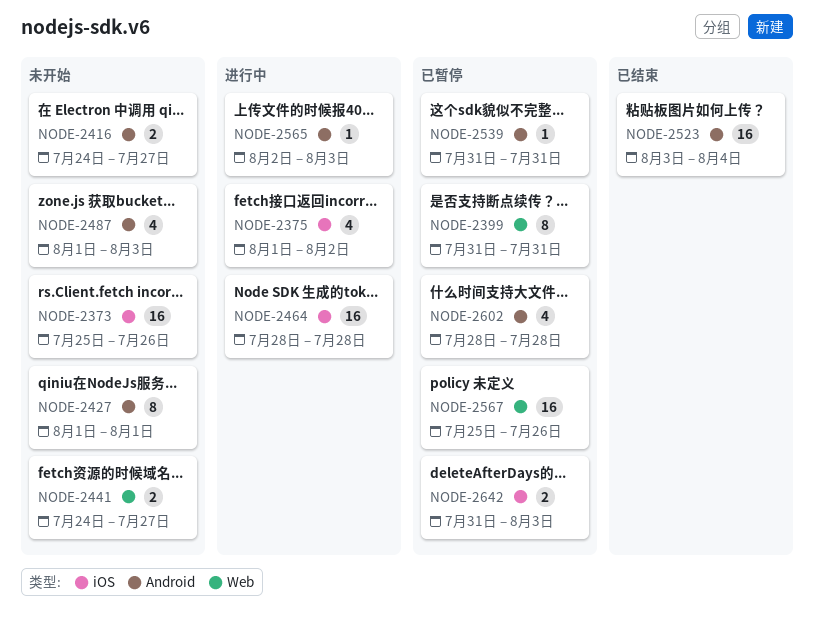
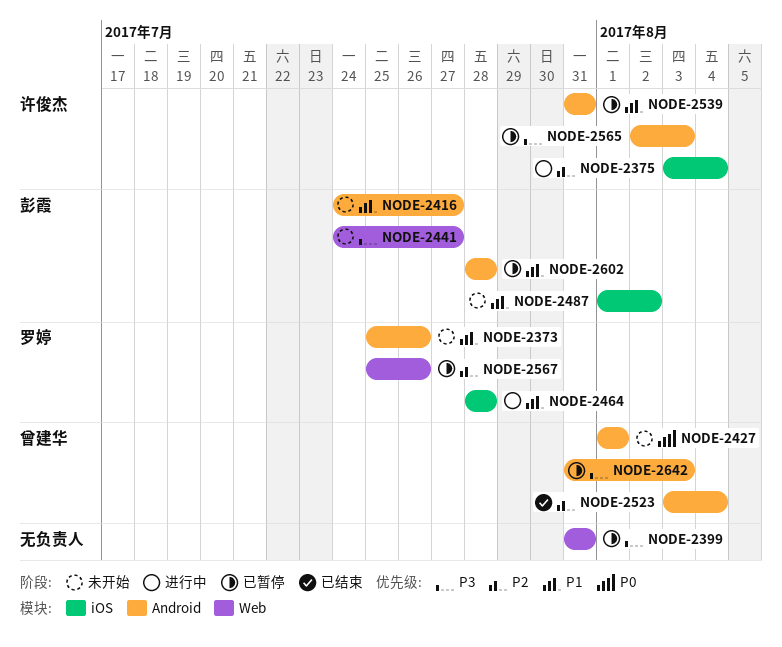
NODE-2373, label: iOS -> Android
NODE-2375, start: Aug 1 -> Aug 3
NODE-2375, due: Aug 2 -> Aug 4
NODE-2487, label: Android -> iOS
NODE-2487, due: Aug 3 -> Aug 2
NODE-2565, status: 进行中 -> 已暂停
NODE-2642, label: iOS -> Android

